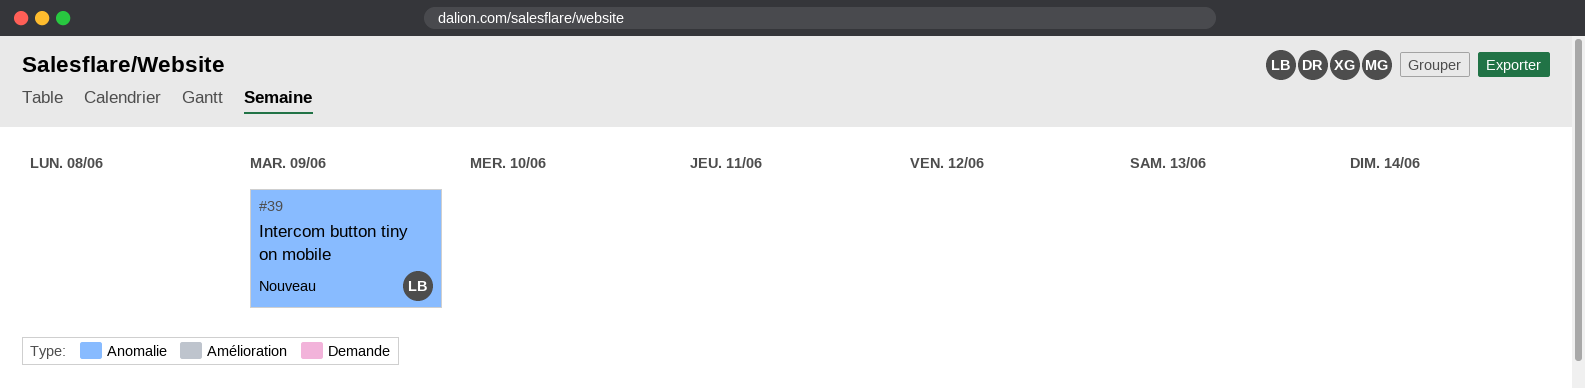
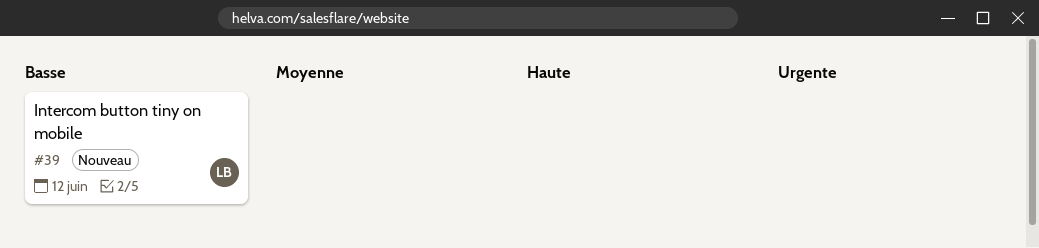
#39, due: Jun 9 -> Jun 12

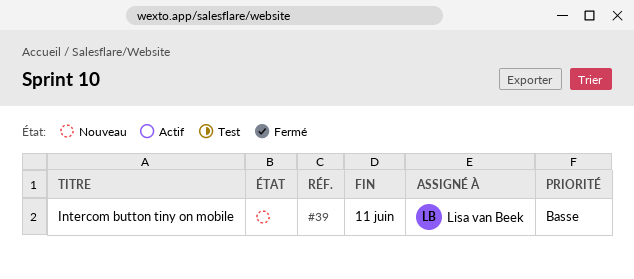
#39, due: Jun 12 -> Jun 11

